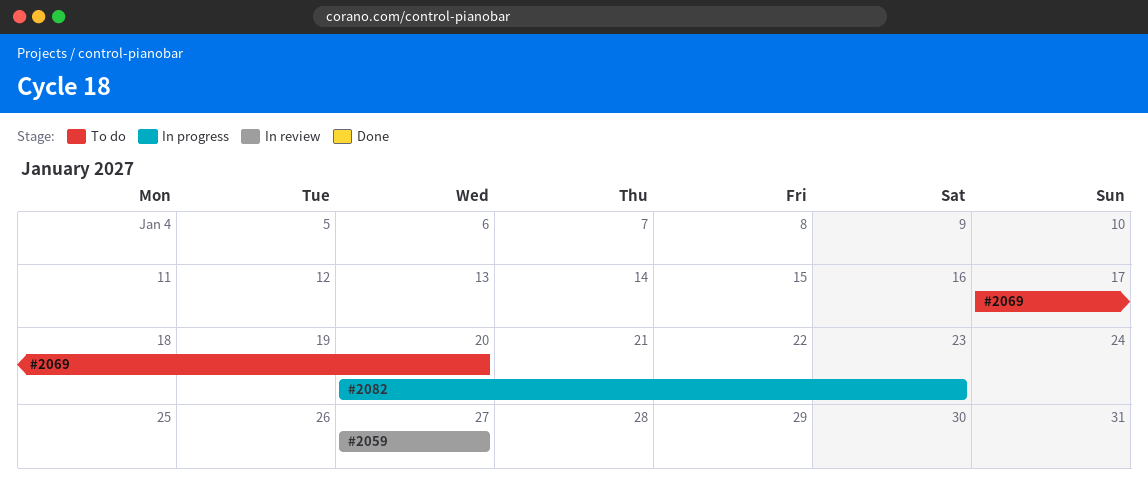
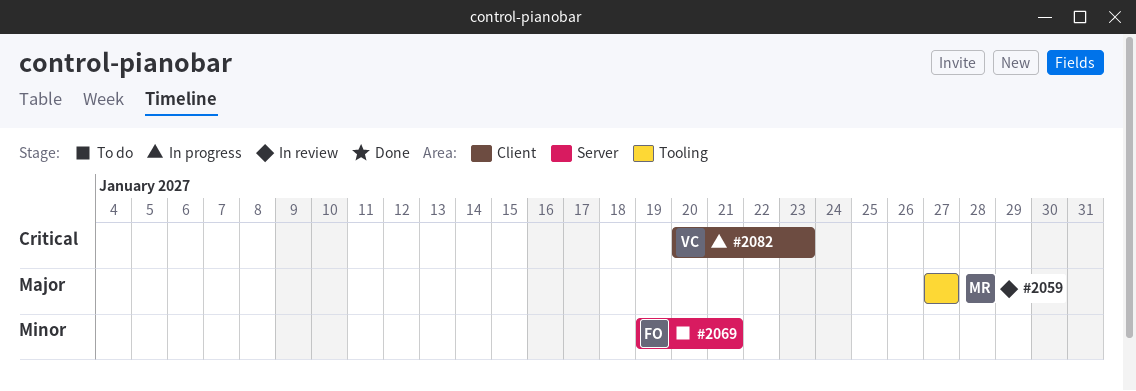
#2069, start: Jan 17 -> Jan 19
#2069, due: Jan 20 -> Jan 21

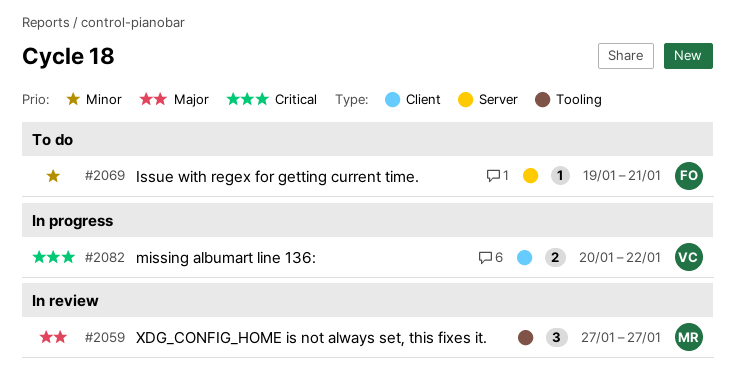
#2082, due: Jan 23 -> Jan 22

